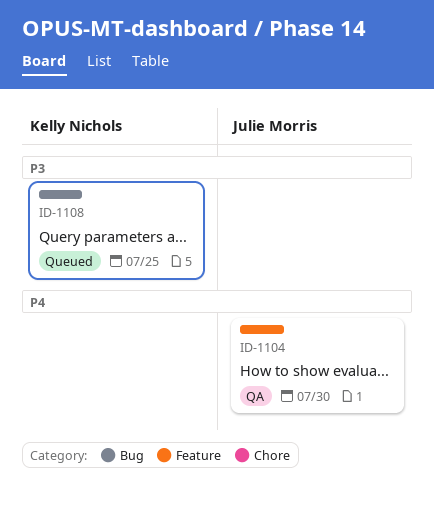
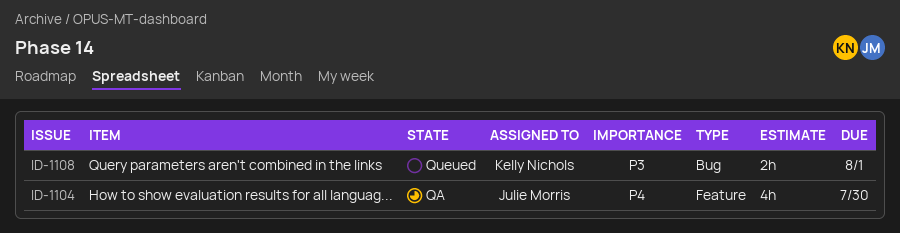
ID-1108, due: Jul 25 -> Aug 1

